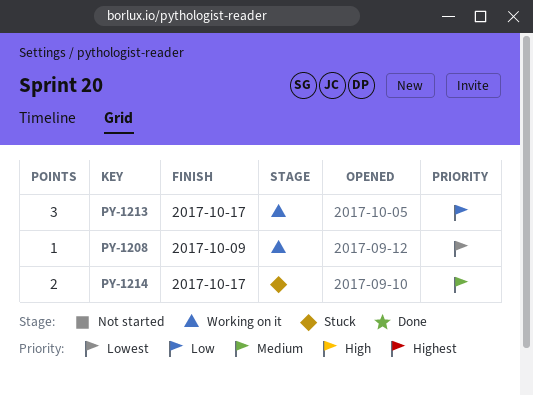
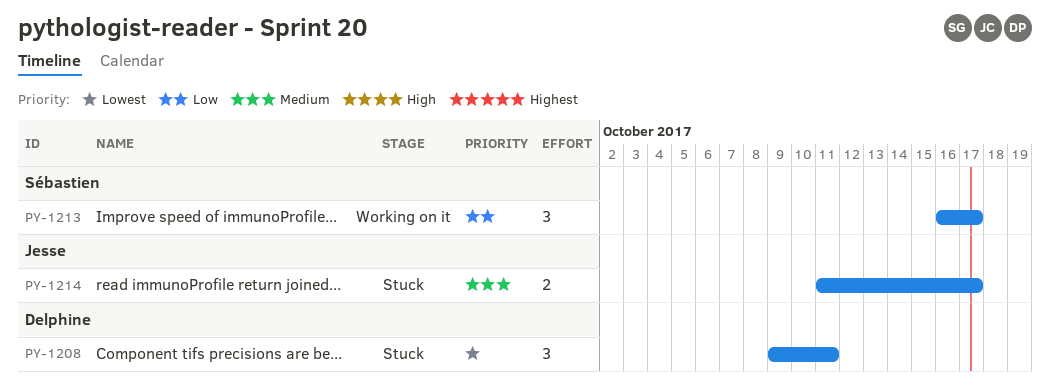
PY-1208, status: Working on it -> Stuck
PY-1208, estimate: 1 -> 3
PY-1208, due: Oct 9 -> Oct 11

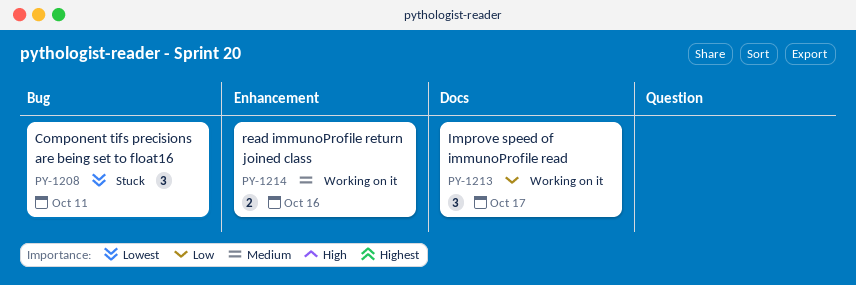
PY-1214, status: Stuck -> Working on it
PY-1214, due: Oct 17 -> Oct 16

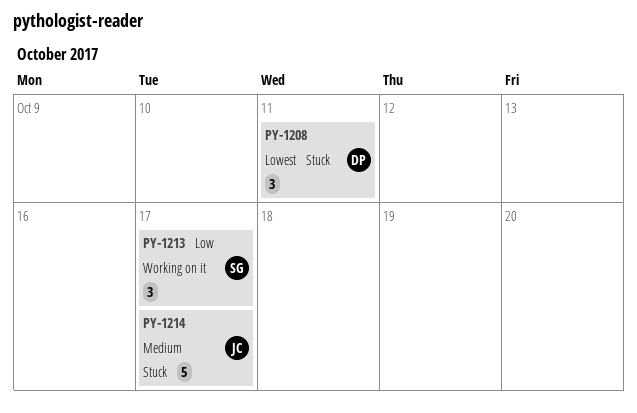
PY-1214, status: Working on it -> Stuck
PY-1214, estimate: 2 -> 5
PY-1214, due: Oct 16 -> Oct 17

